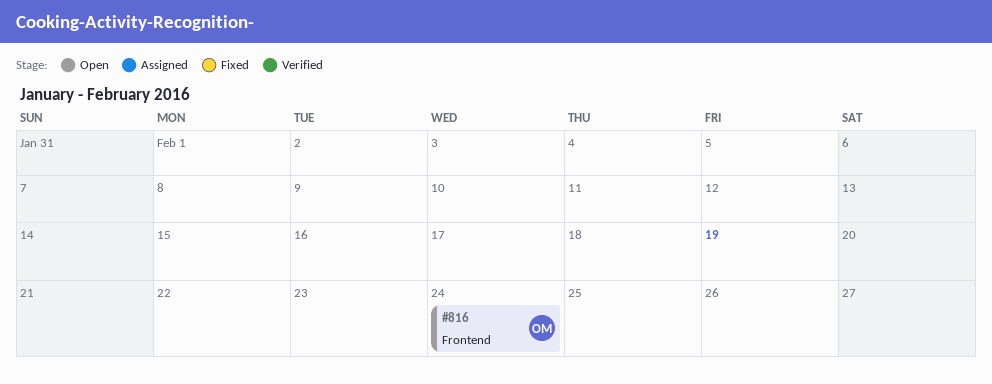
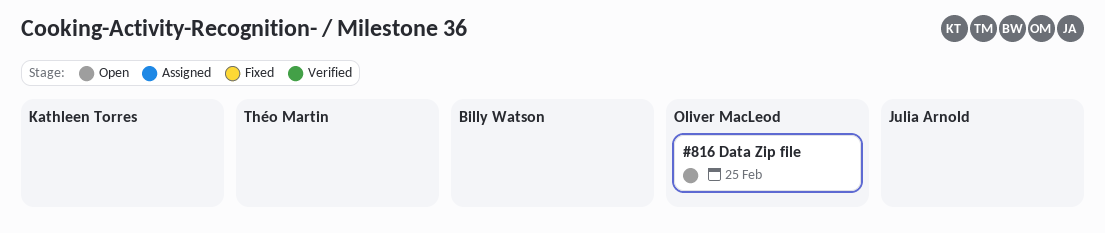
#816, due: Feb 24 -> Feb 25

